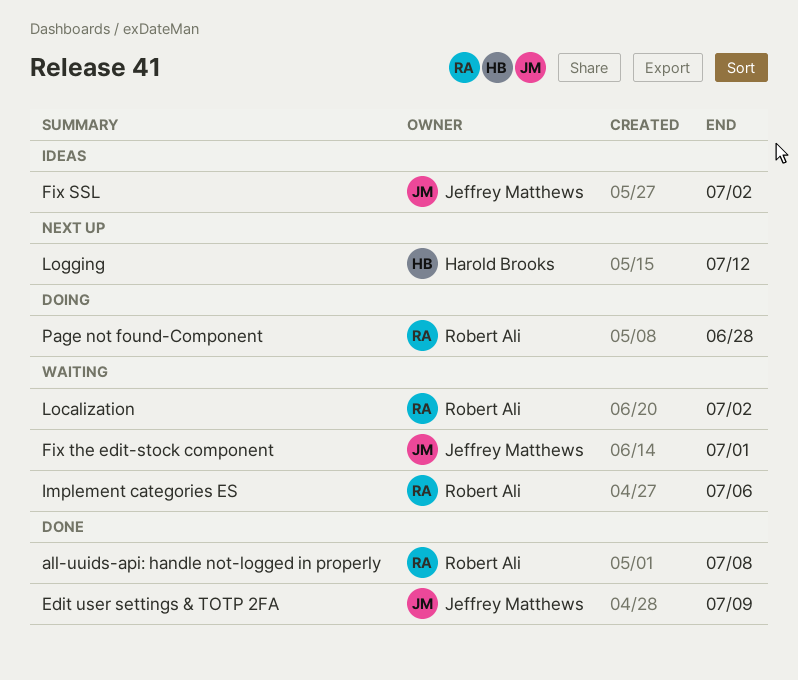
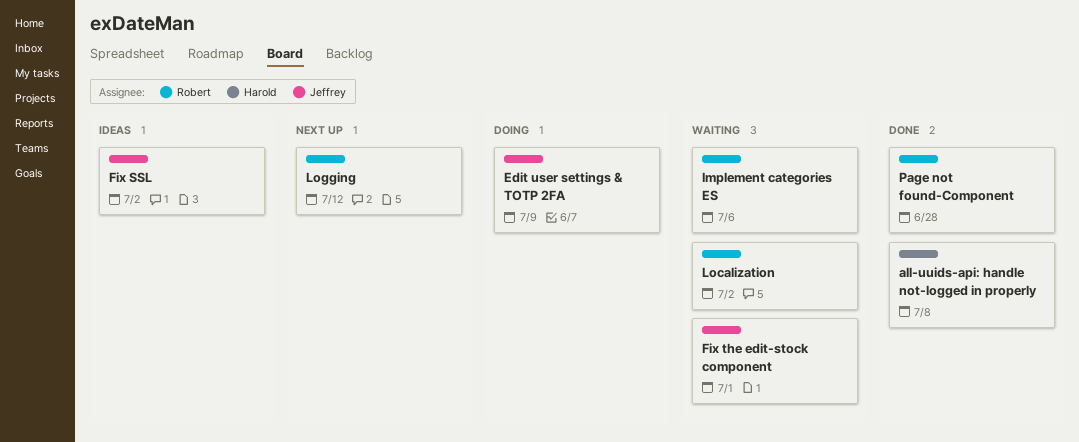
all-uuids-api: handle not-logged in properly, owner: Robert Ali -> Harold Brooks
Edit user settings & TOTP 2FA, status: Done -> Doing
Logging, owner: Harold Brooks -> Robert Ali
Page not found-Component, status: Doing -> Done

